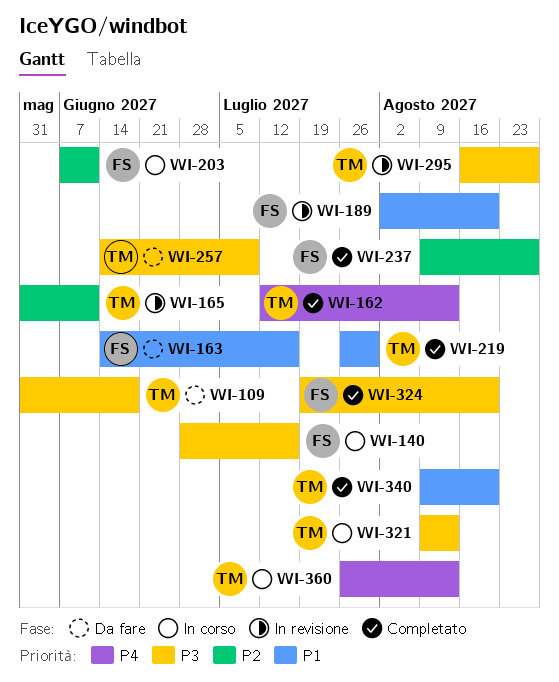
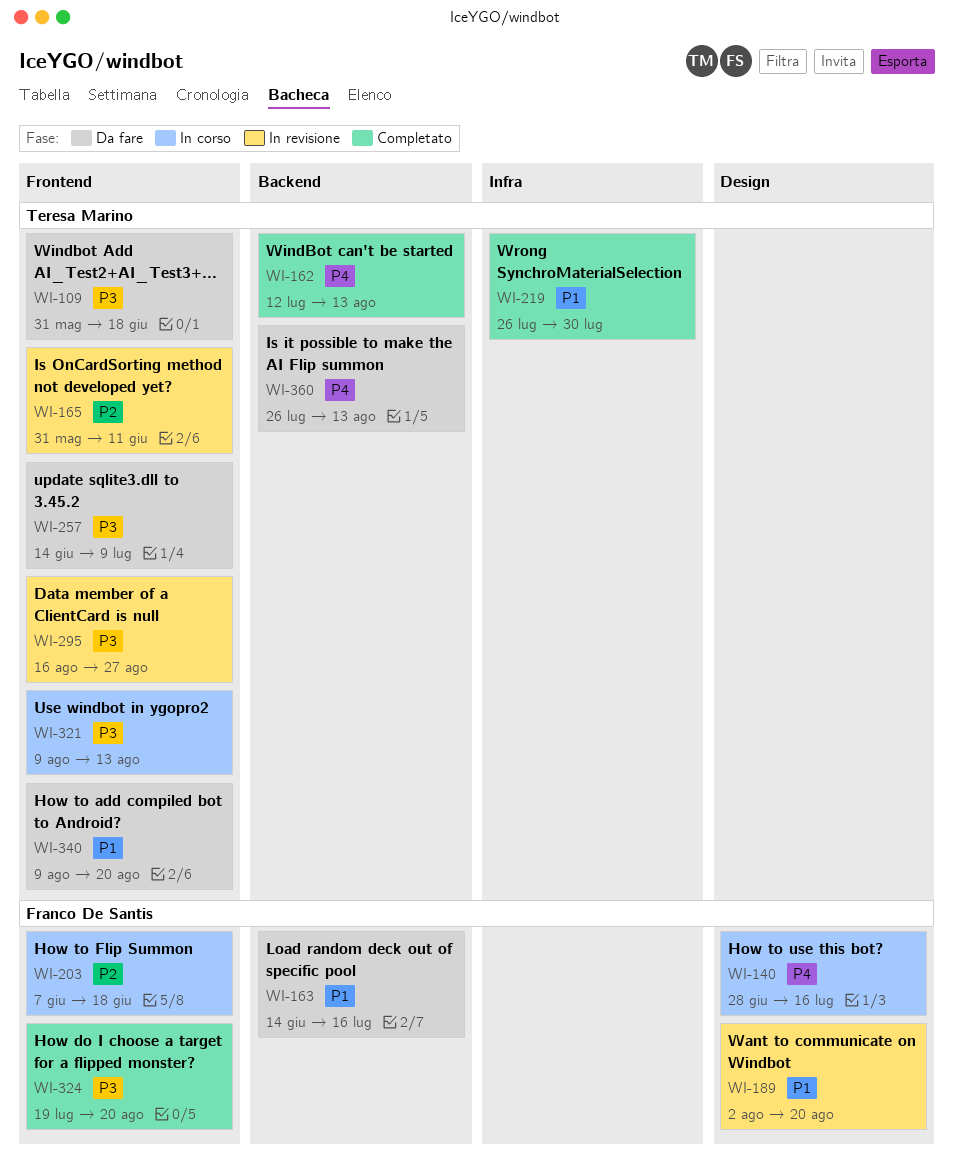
WI-140, priority: P3 -> P4
WI-203, due: Jun 11 -> Jun 18
WI-237: present -> none
WI-340, status: Completato -> Da fare
WI-360, status: In corso -> Da fare

